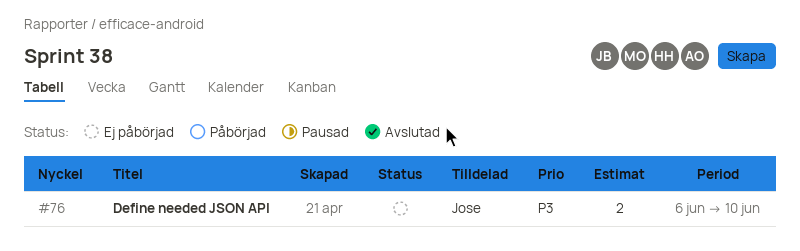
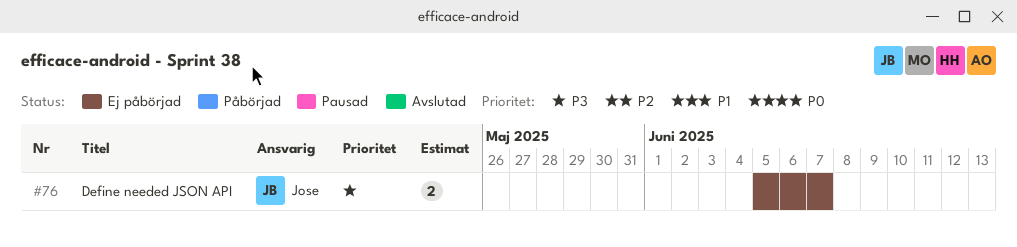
#76, start: Jun 6 -> Jun 5
#76, due: Jun 10 -> Jun 7

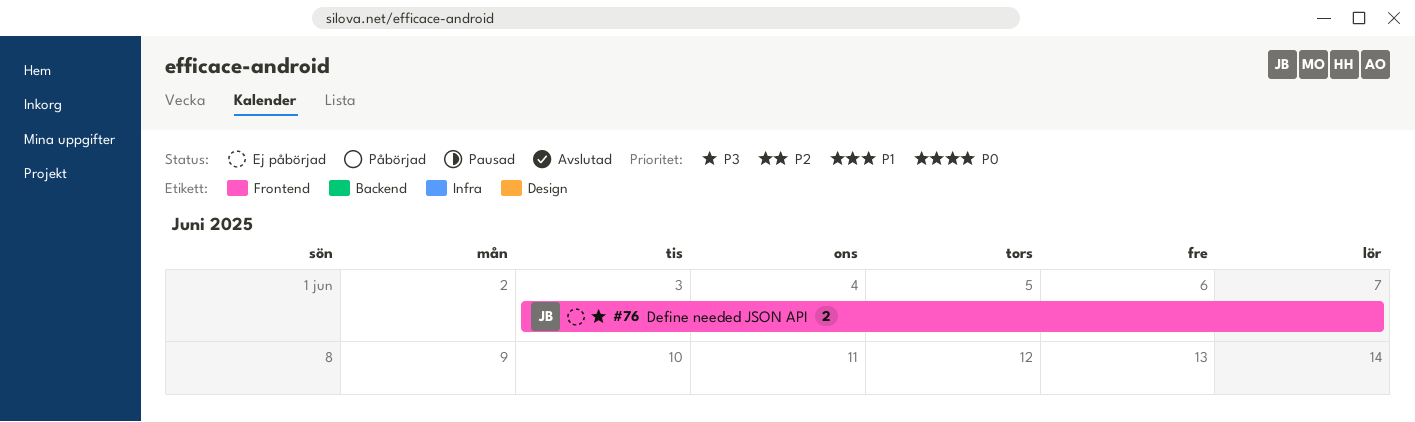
#76, start: Jun 5 -> Jun 3

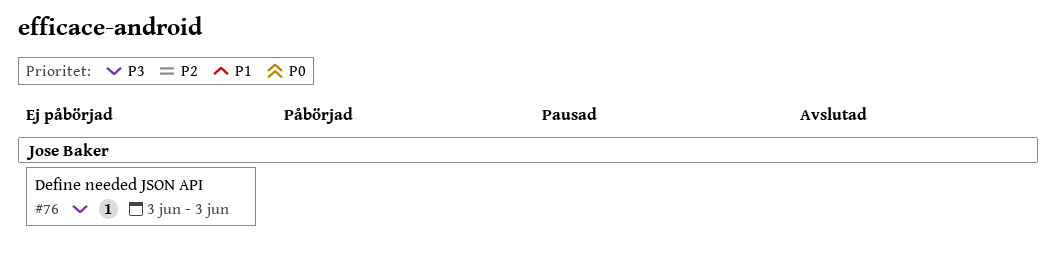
#76, estimate: 2 -> 1
#76, due: Jun 7 -> Jun 3

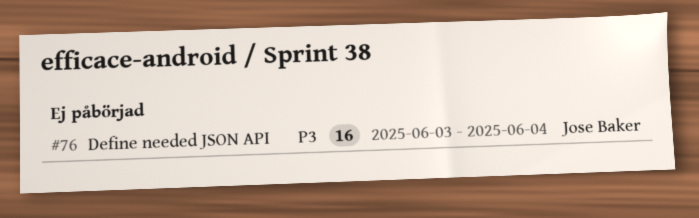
#76, estimate: 1 -> 16
#76, due: Jun 3 -> Jun 4

